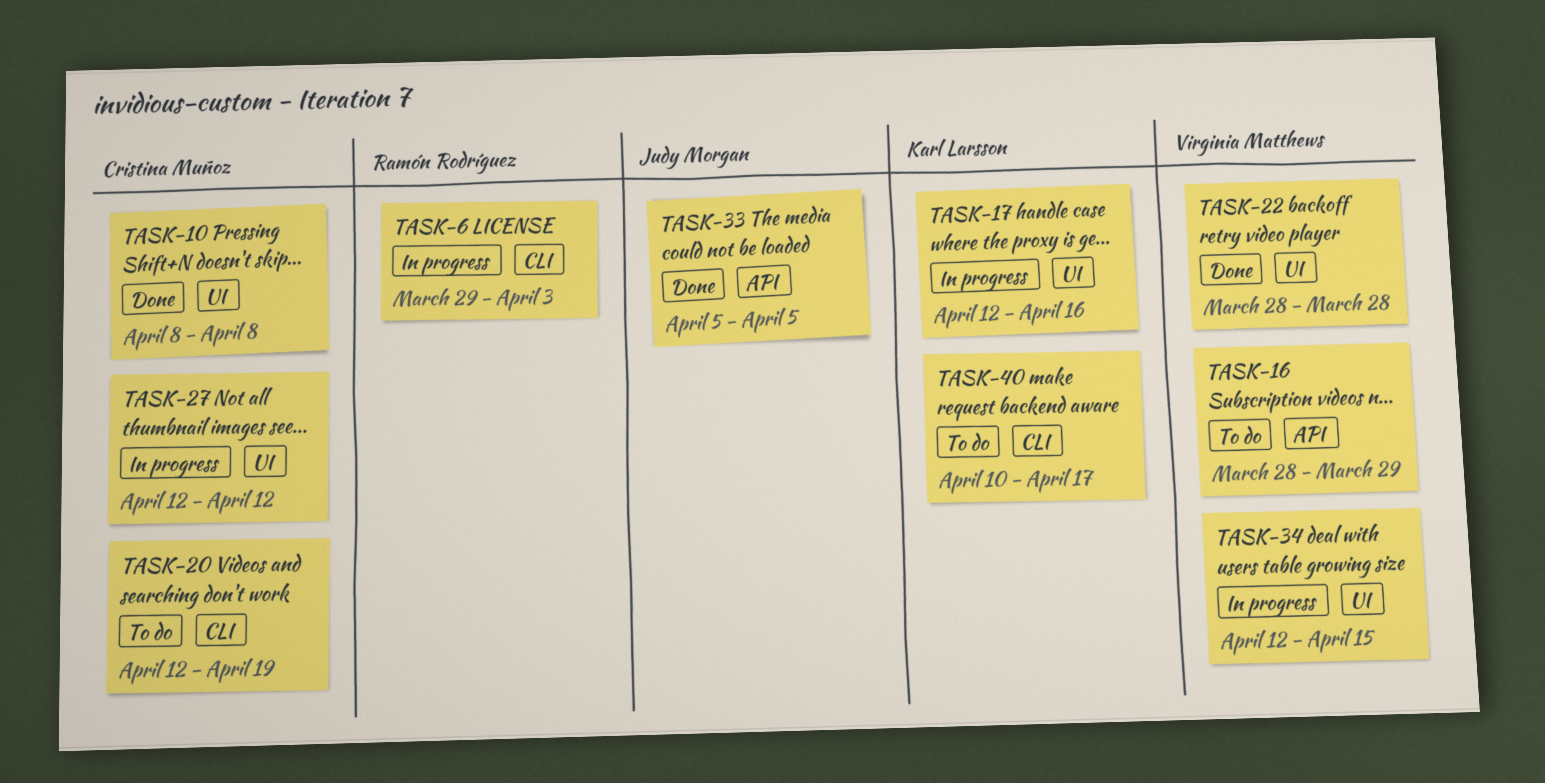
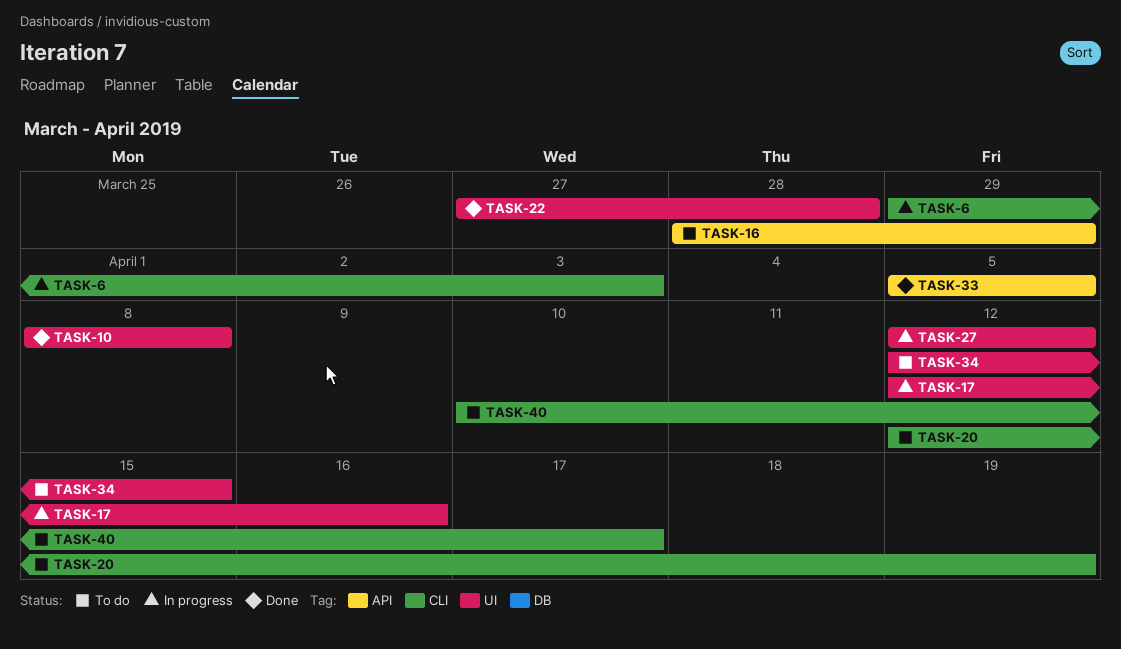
TASK-22, start: Mar 28 -> Mar 27
TASK-34, status: In progress -> To do

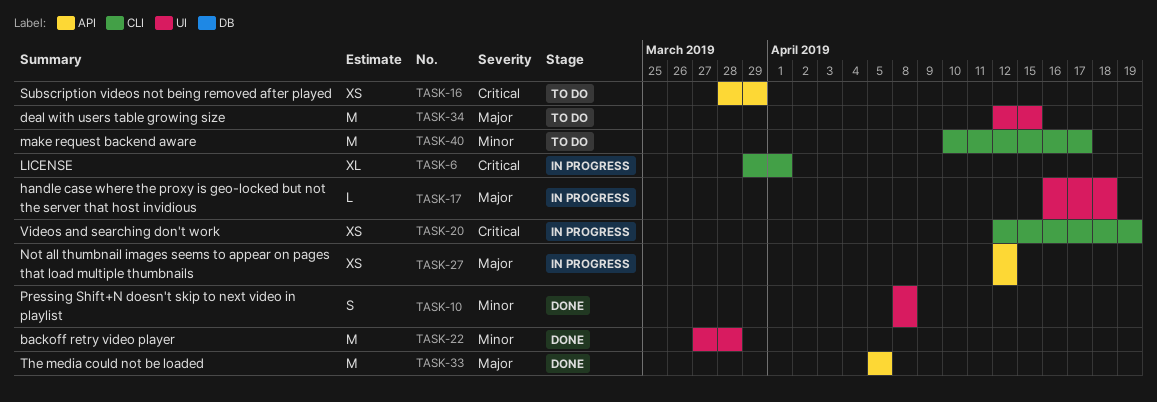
TASK-6, due: Apr 3 -> Apr 1
TASK-17, start: Apr 12 -> Apr 16
TASK-17, due: Apr 16 -> Apr 18
TASK-20, status: To do -> In progress
TASK-27, label: UI -> API

